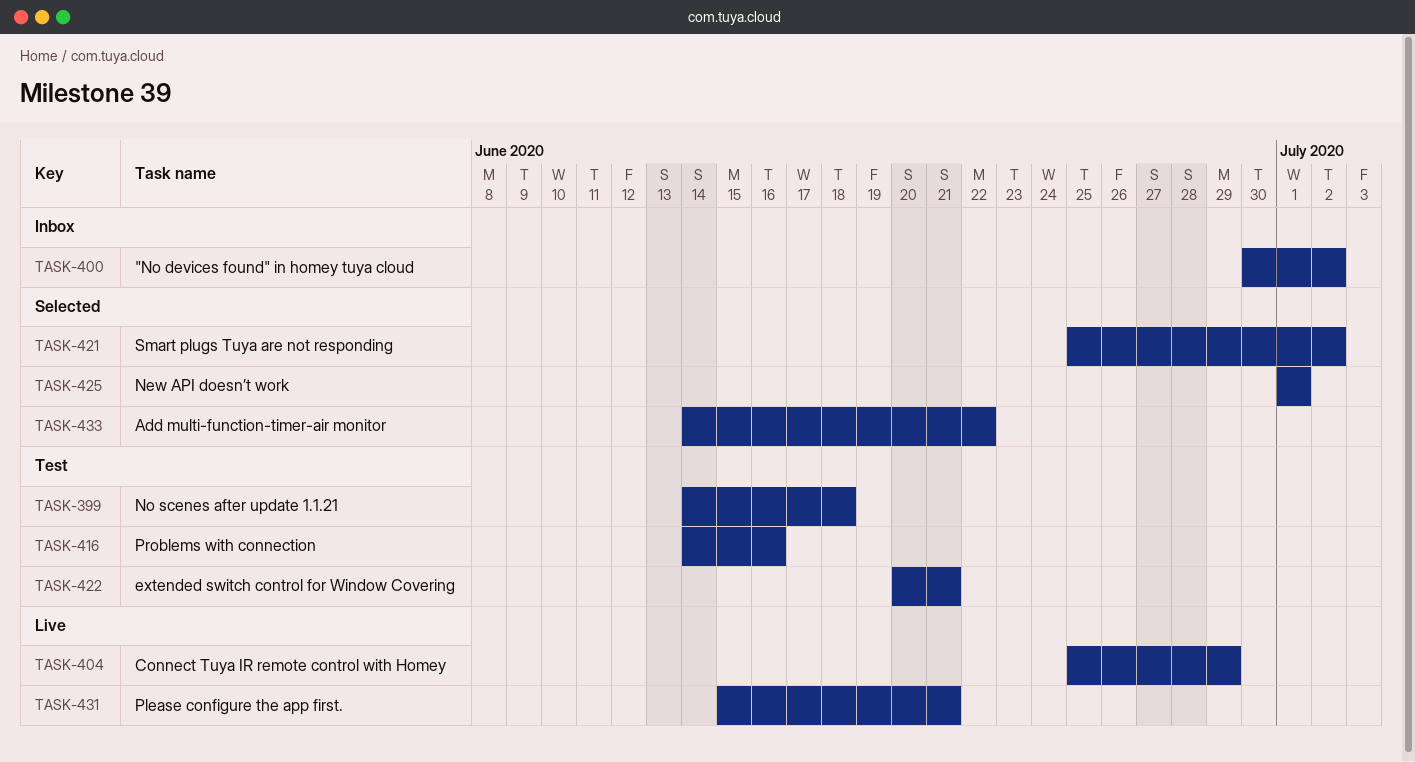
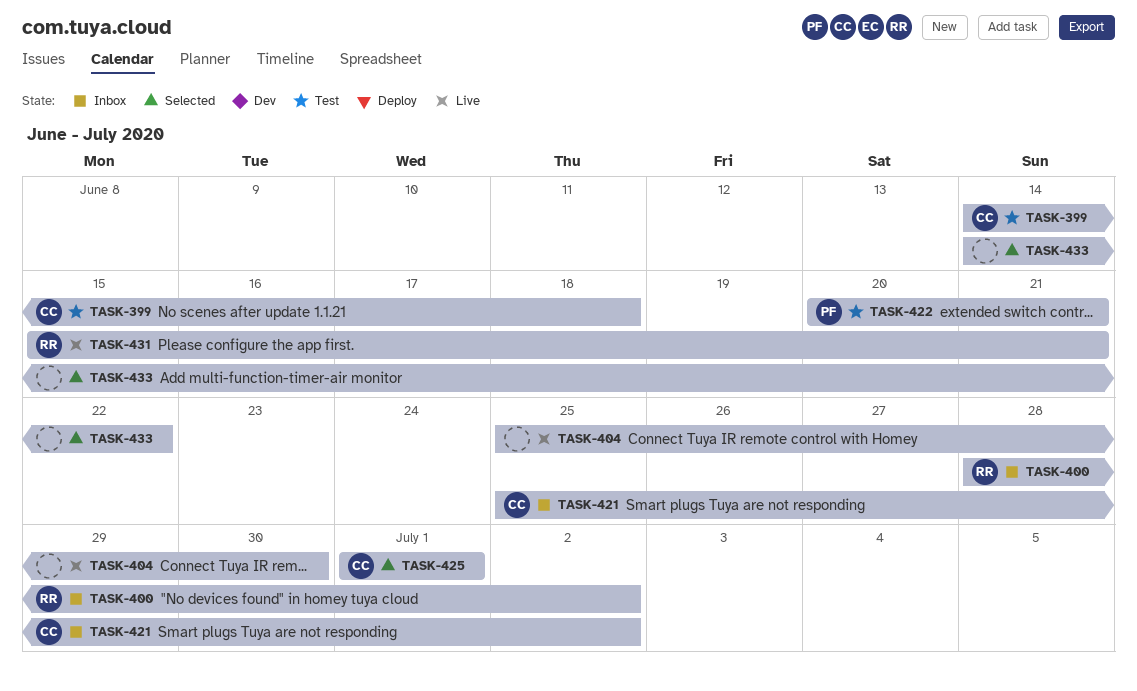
TASK-400, start: Jun 30 -> Jun 28
TASK-404, due: Jun 29 -> Jun 30
TASK-416: present -> none
TASK-421, status: Selected -> Inbox

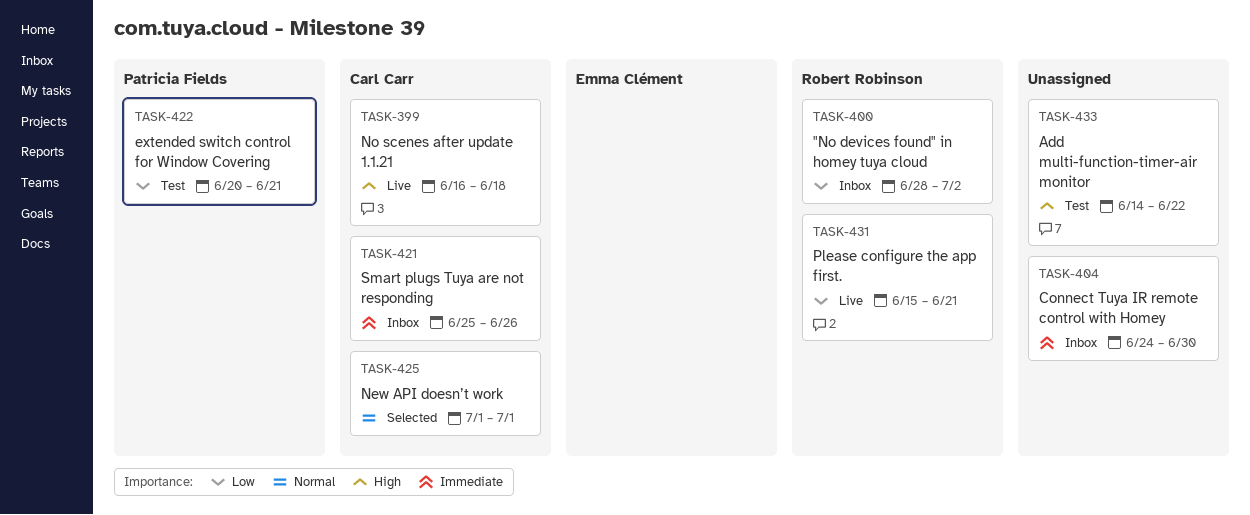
TASK-399, status: Test -> Live
TASK-399, start: Jun 14 -> Jun 16
TASK-404, status: Live -> Inbox
TASK-404, start: Jun 25 -> Jun 24
TASK-421, due: Jul 2 -> Jun 26
TASK-433, status: Selected -> Test

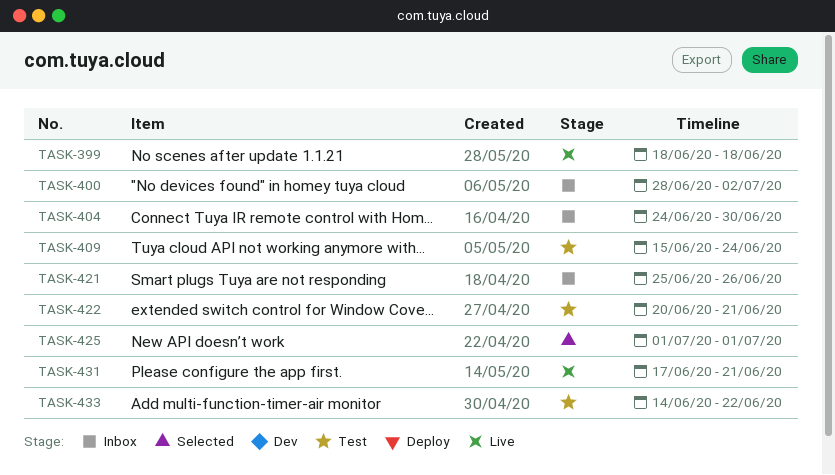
TASK-399, start: Jun 16 -> Jun 18
TASK-409: none -> present
TASK-431, start: Jun 15 -> Jun 17

